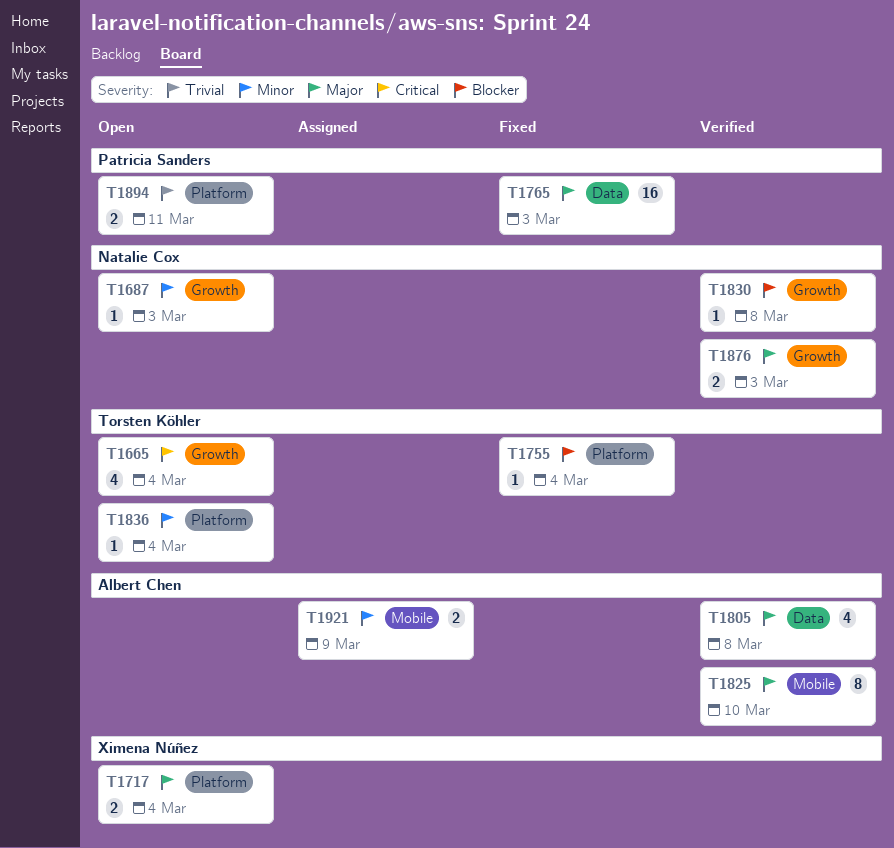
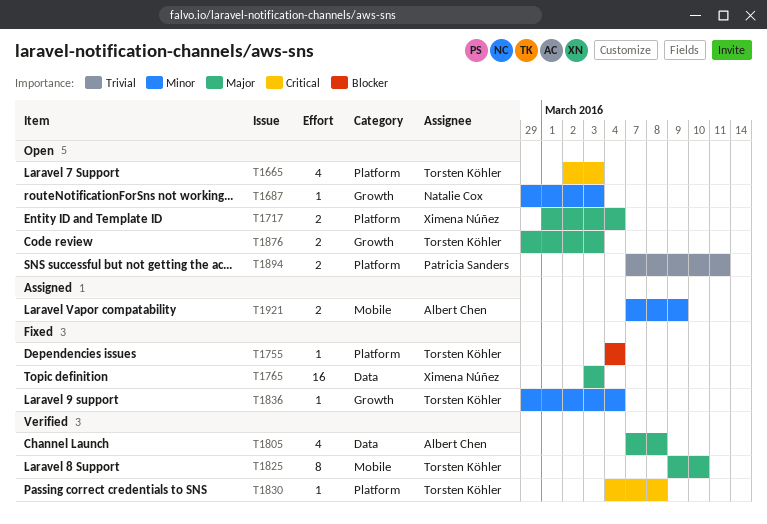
T1665, label: Growth -> Platform
T1665, due: Mar 4 -> Mar 3
T1765, owner: Patricia Sanders -> Ximena Núñez
T1825, owner: Albert Chen -> Torsten Köhler
T1830, owner: Natalie Cox -> Torsten Köhler
T1830, priority: Blocker -> Critical
T1830, label: Growth -> Platform
T1836, status: Open -> Fixed
T1836, label: Platform -> Growth
T1876, status: Verified -> Open
T1876, owner: Natalie Cox -> Torsten Köhler

